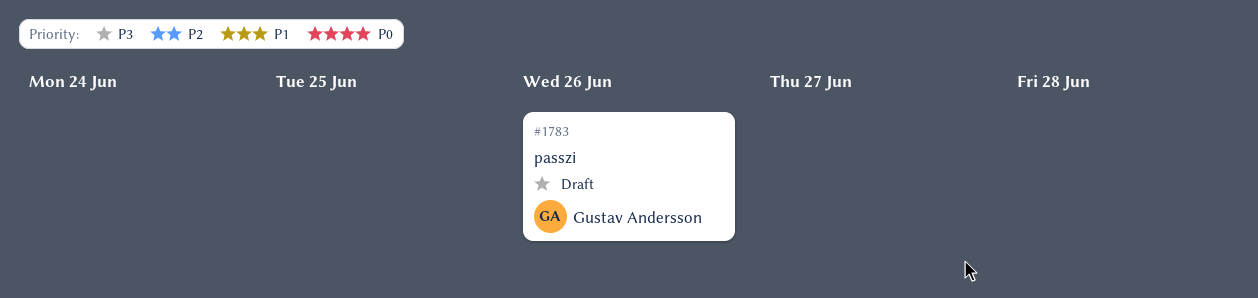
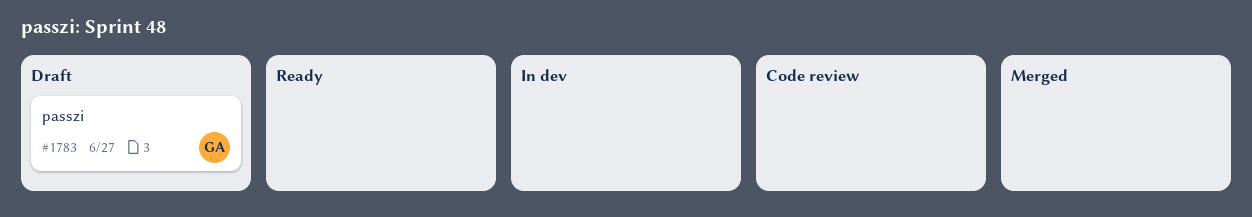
#1783, due: Jun 26 -> Jun 27

